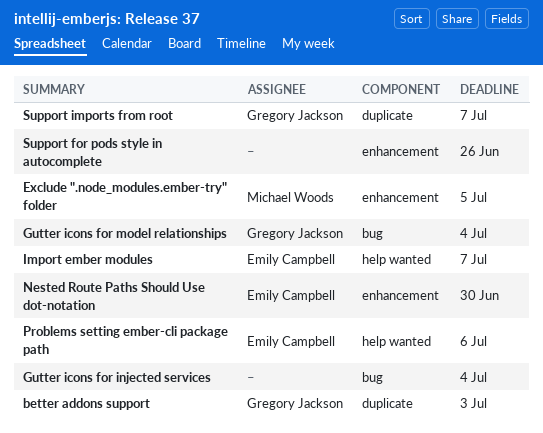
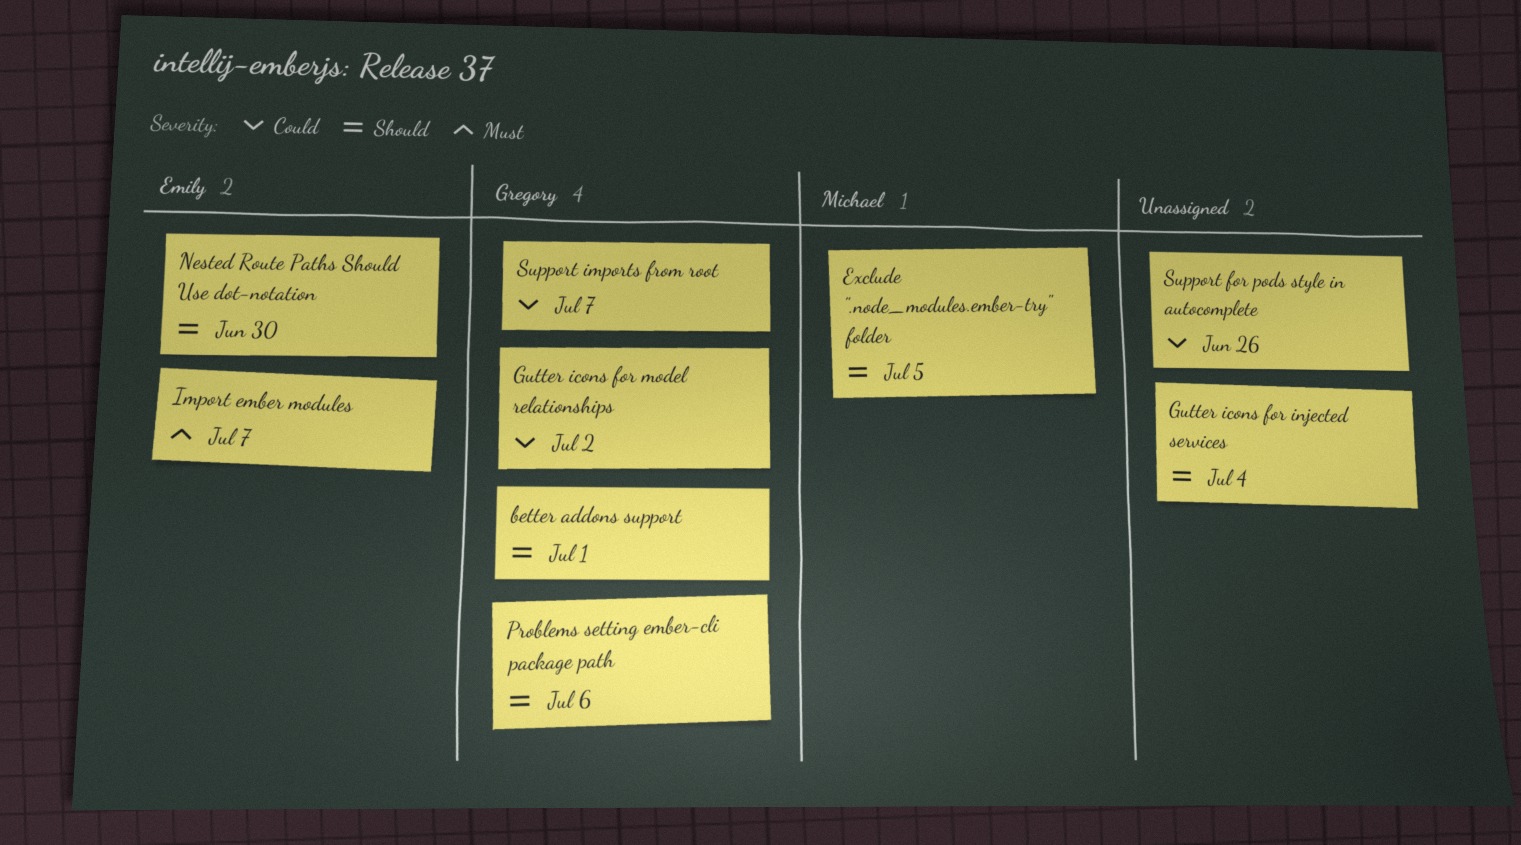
better addons support, due: Jul 3 -> Jul 1
Gutter icons for model relationships, due: Jul 4 -> Jul 2
Problems setting ember-cli package path, owner: Emily Campbell -> Gregory Jackson

